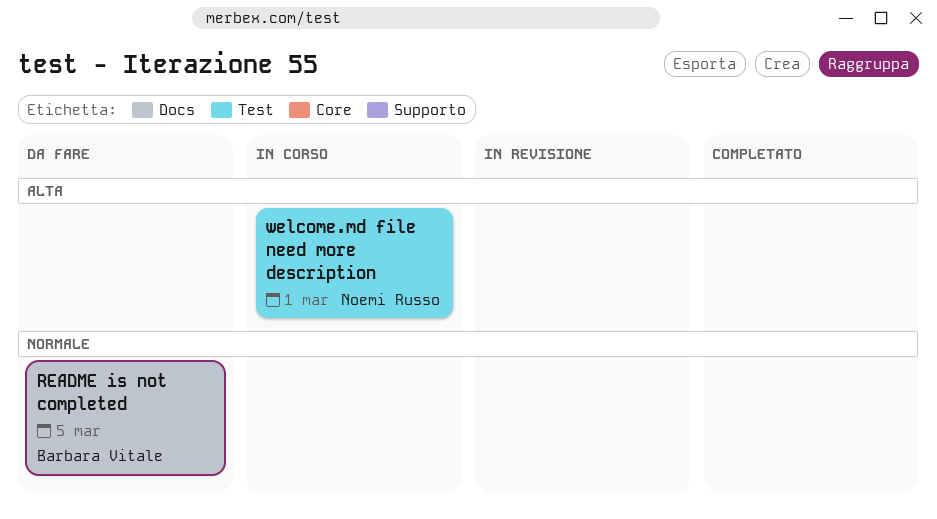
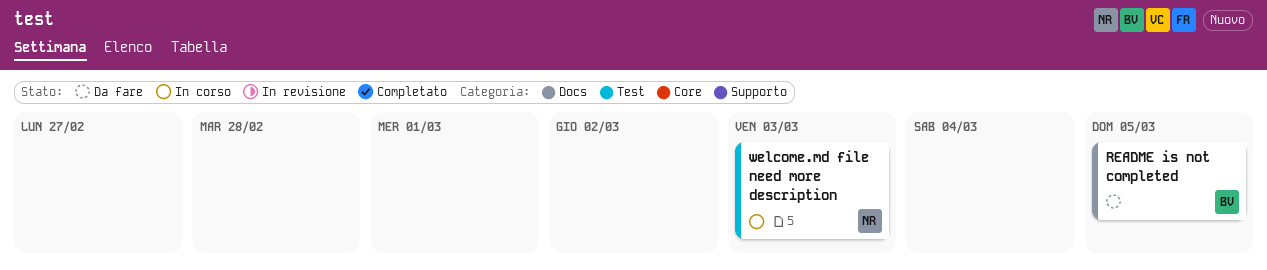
welcome.md file need more description, due: Mar 1 -> Mar 3

